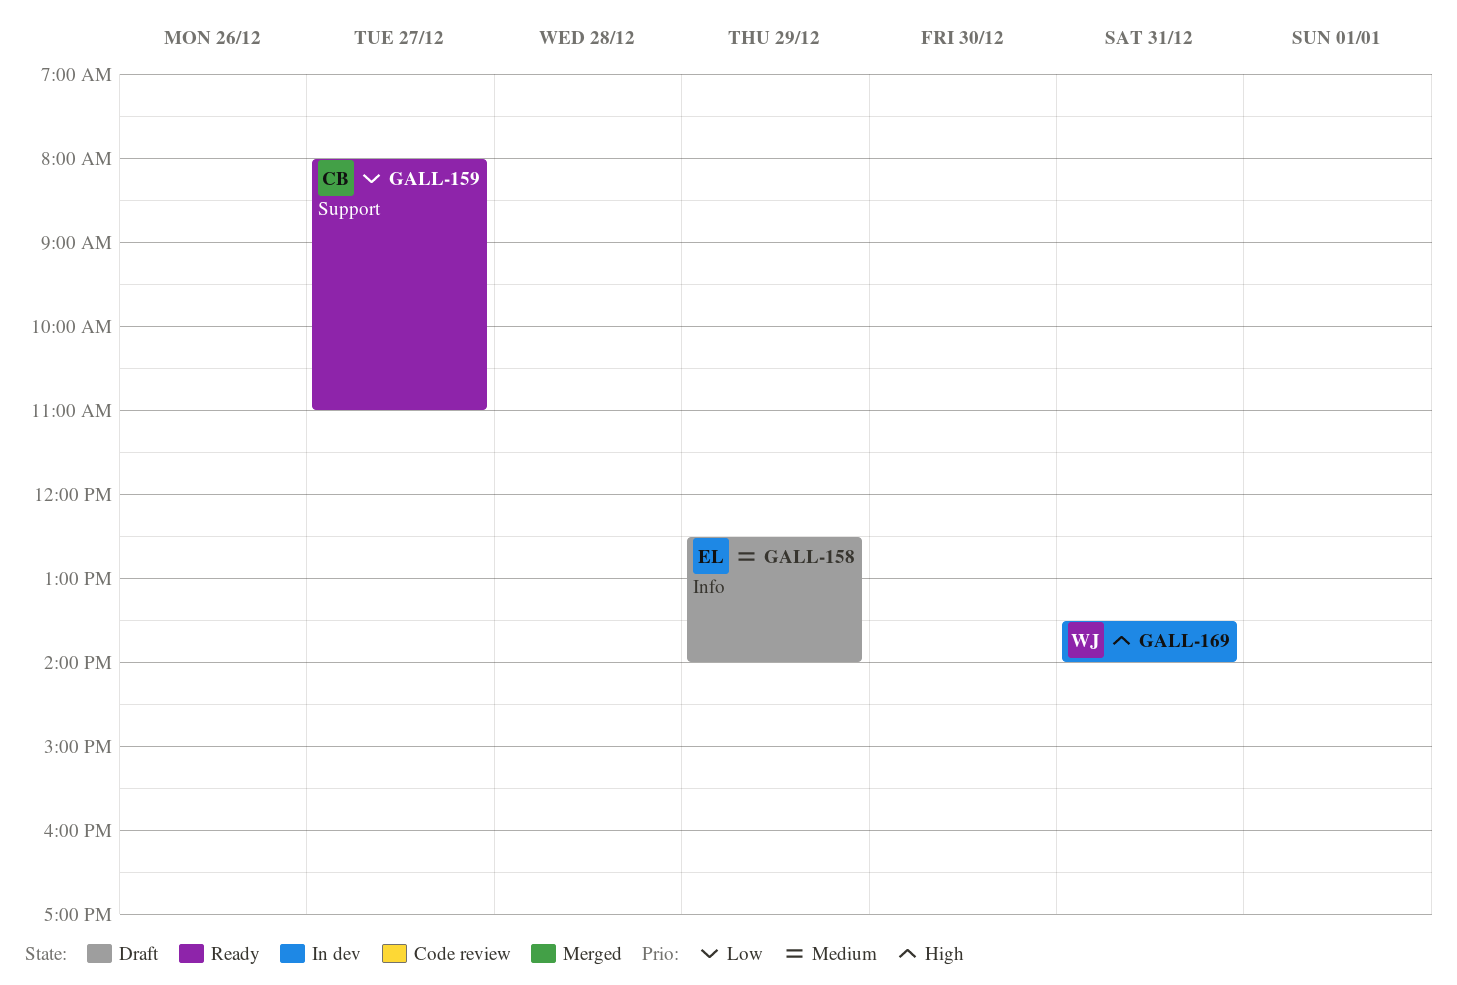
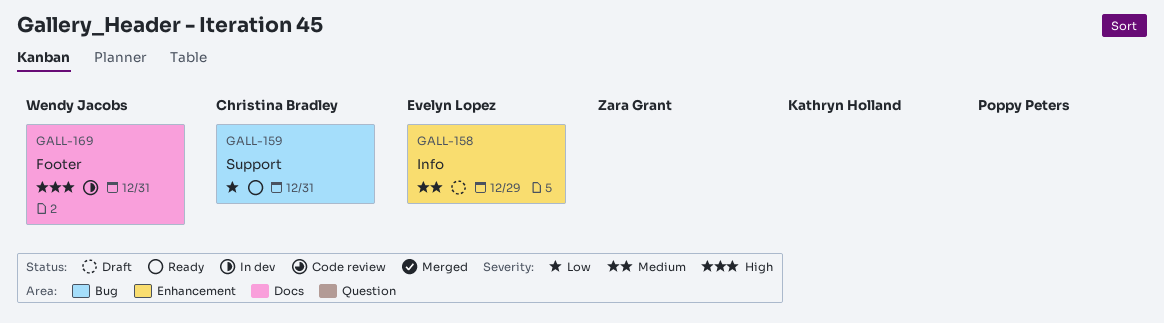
GALL-159, day: Dec 27 -> Dec 31

